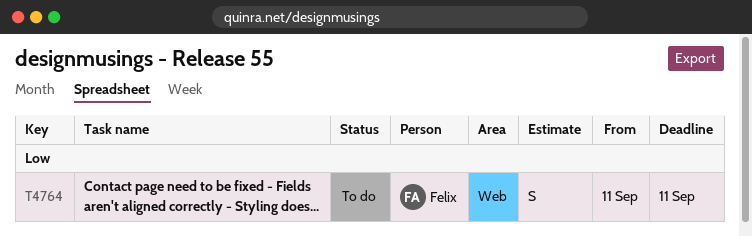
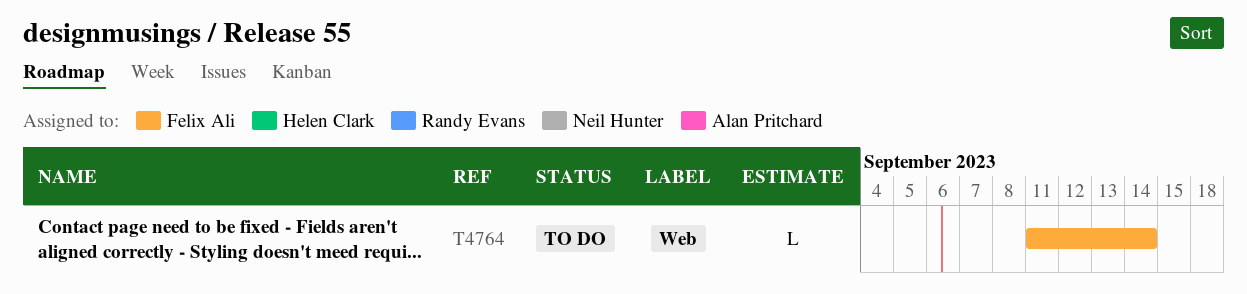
T4764, estimate: S -> L
T4764, due: Sep 11 -> Sep 14

